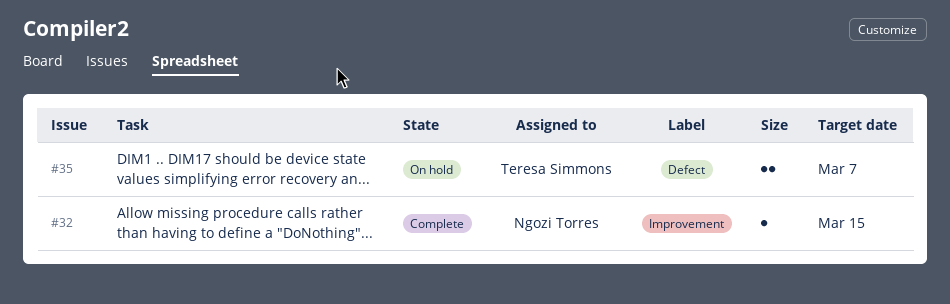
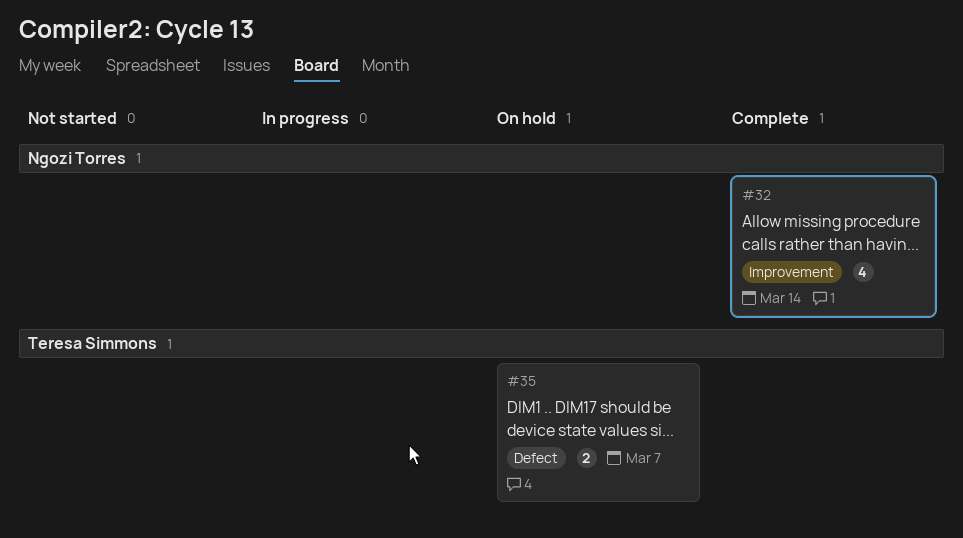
#32, estimate: 1 -> 4
#32, due: Mar 15 -> Mar 14

